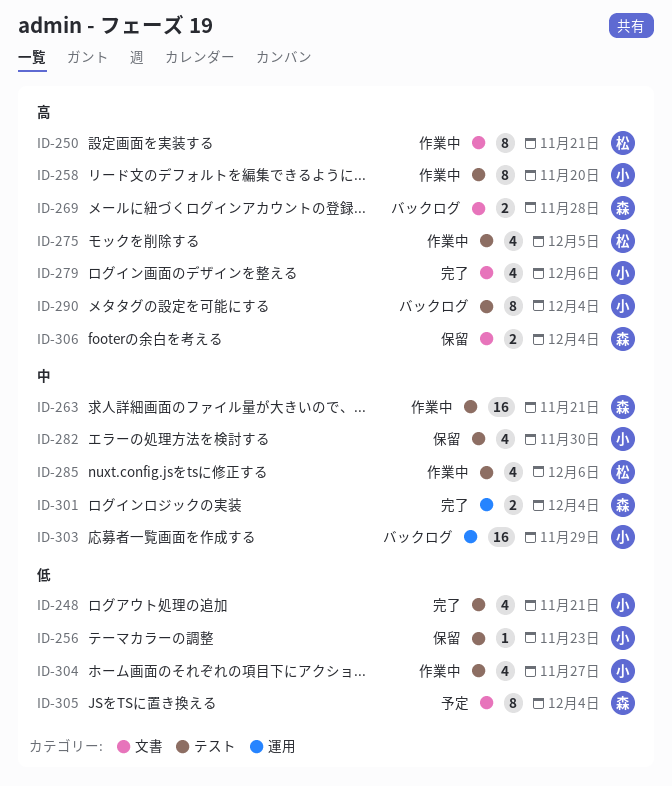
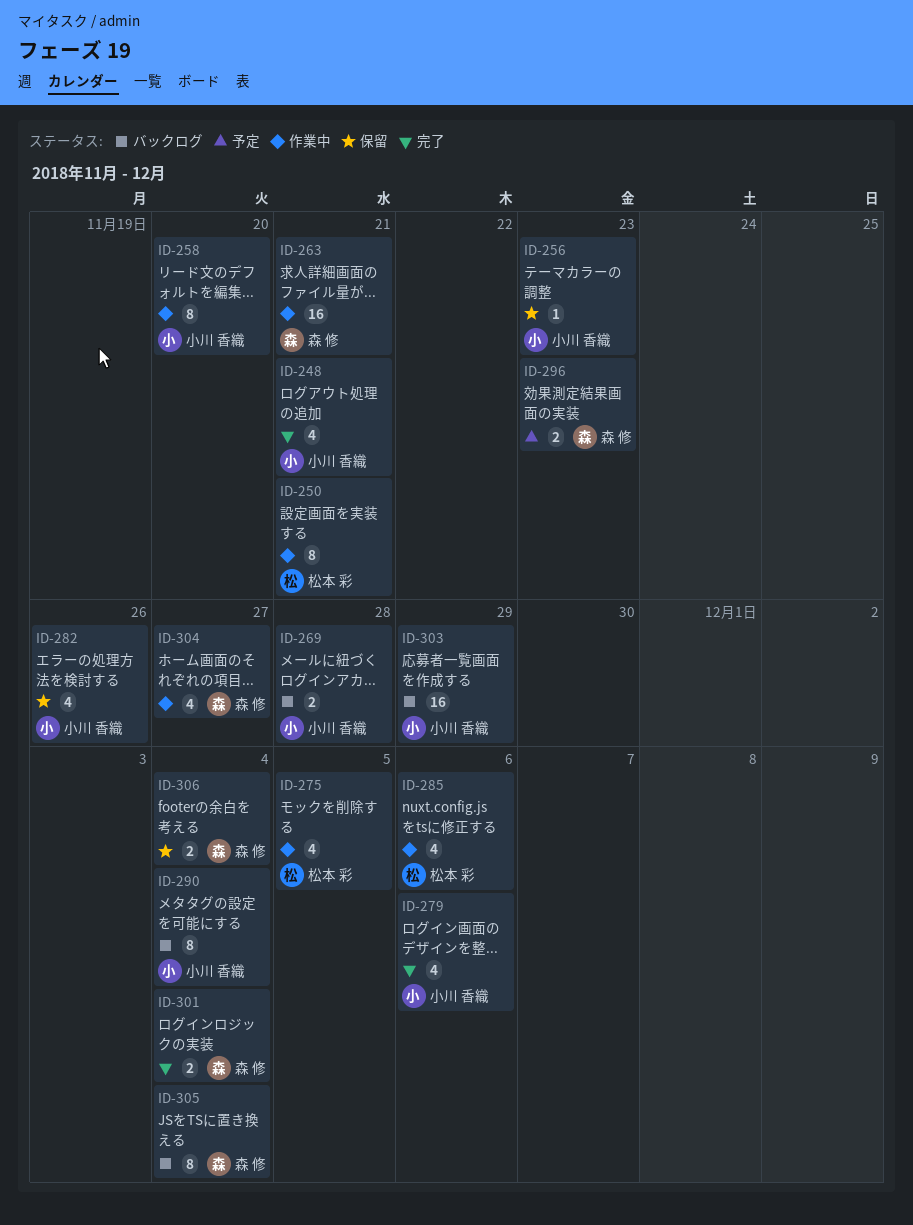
ID-269, owner: 森 修 -> 小川 香織
ID-282, due: Nov 30 -> Nov 26
ID-296: none -> present
ID-304, owner: 小川 香織 -> 森 修
ID-305, status: 予定 -> バックログ

